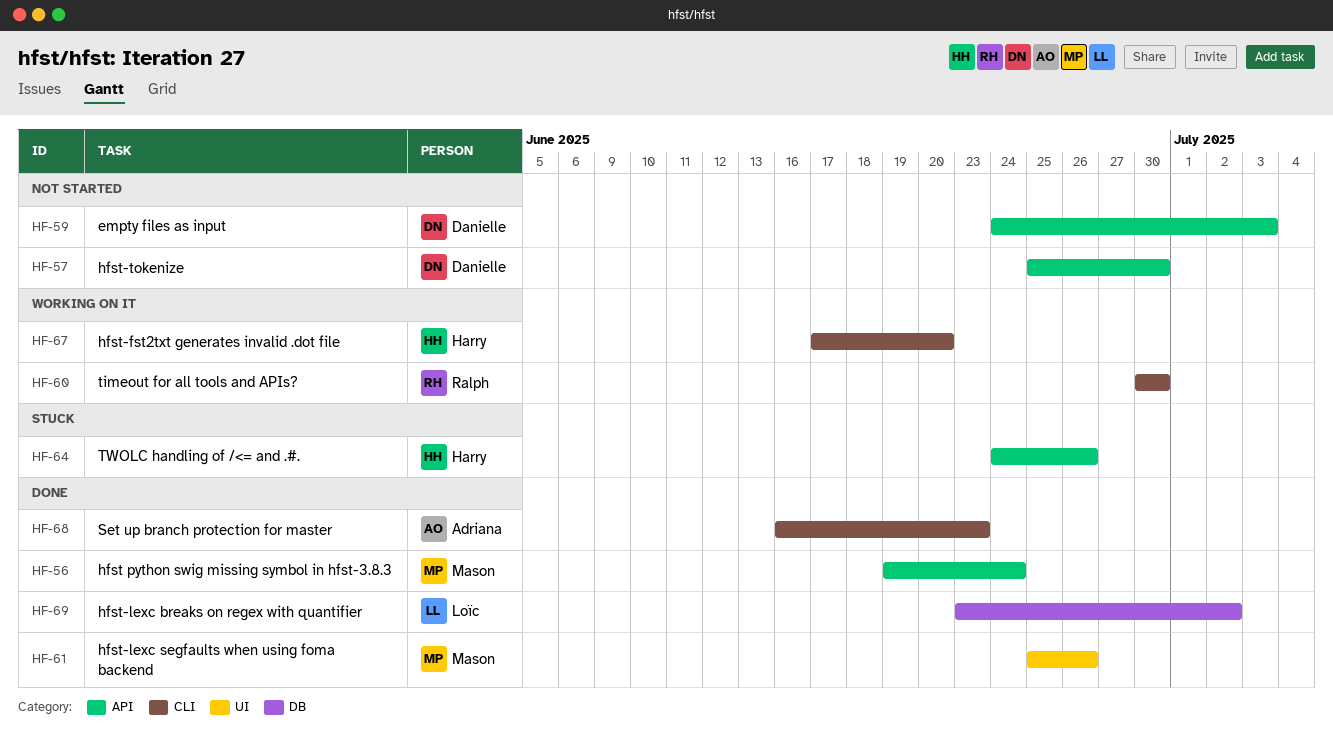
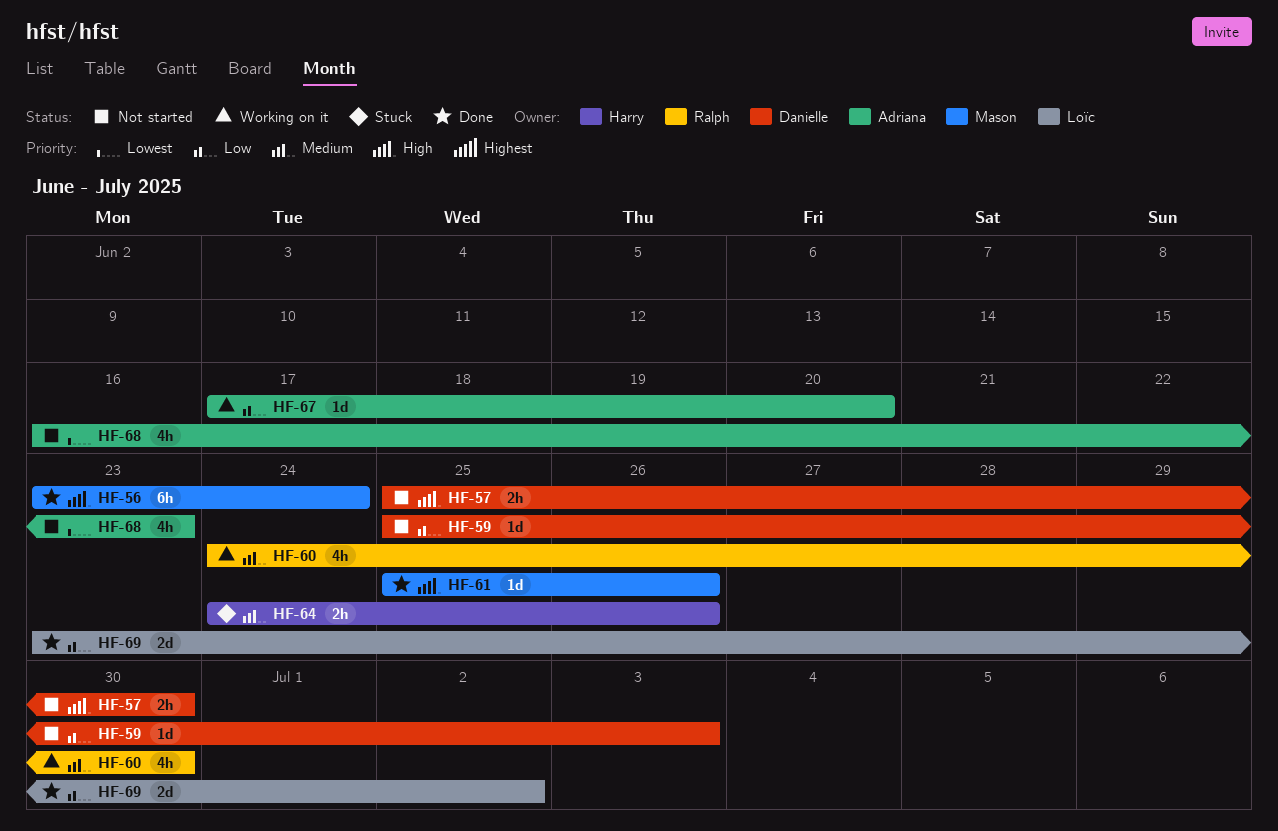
HF-56, start: Jun 19 -> Jun 23
HF-59, start: Jun 24 -> Jun 25
HF-60, start: Jun 30 -> Jun 24
HF-67, owner: Harry -> Adriana
HF-68, status: Done -> Not started

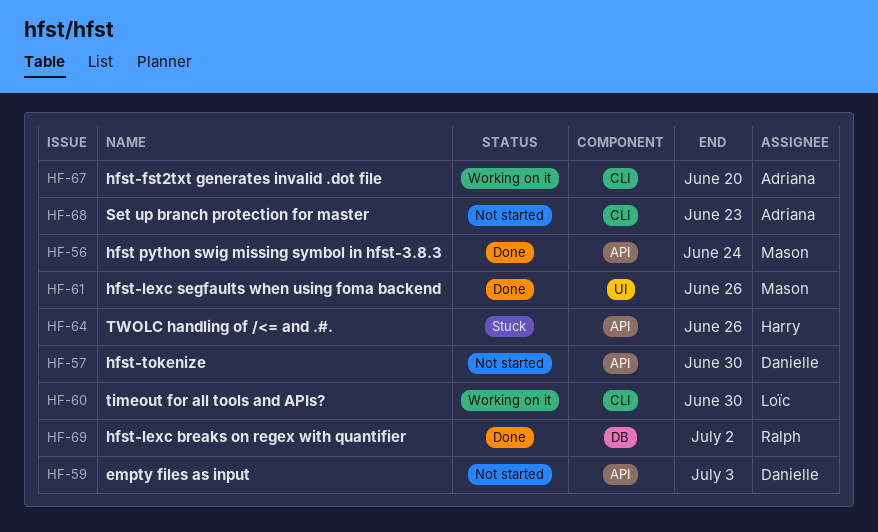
HF-60, owner: Ralph -> Loïc
HF-69, owner: Loïc -> Ralph

